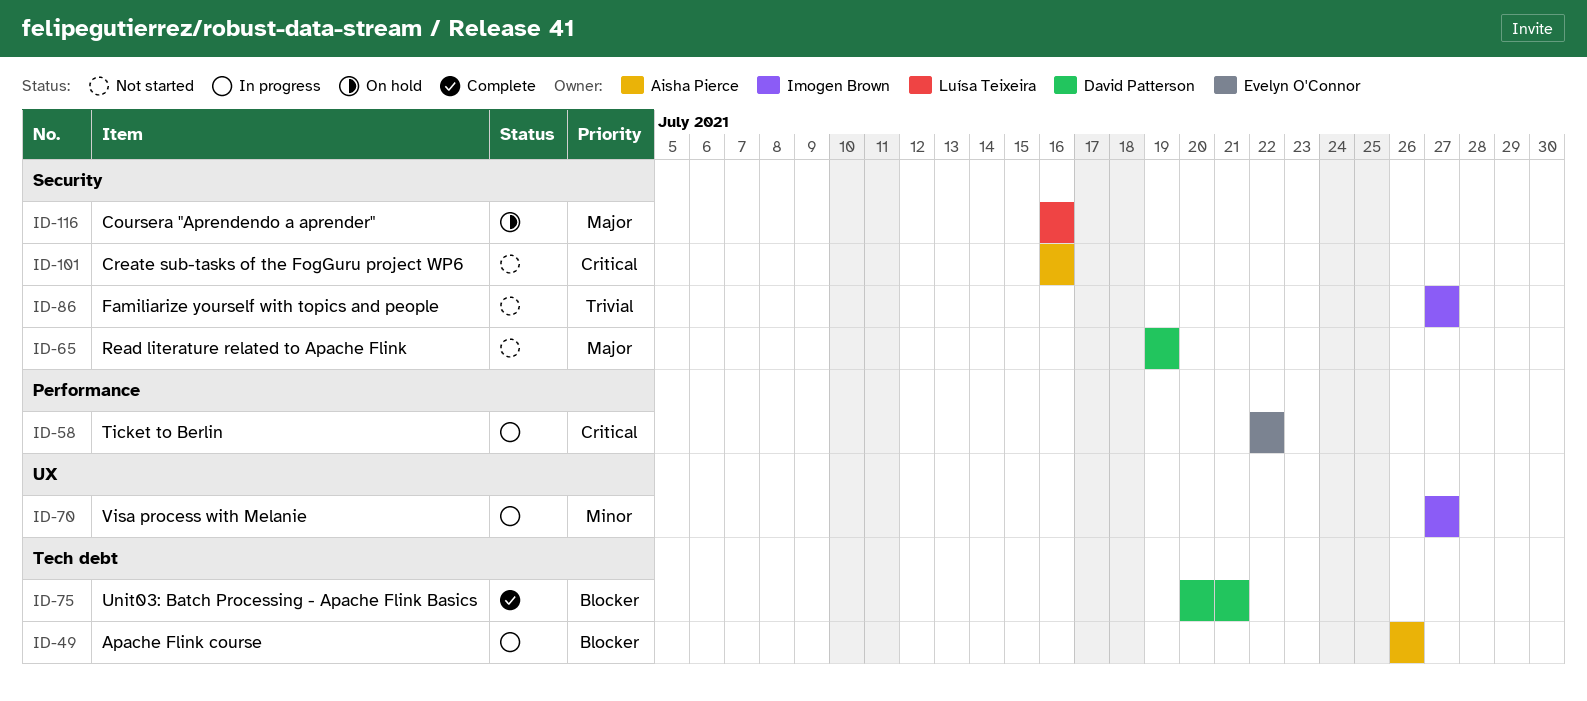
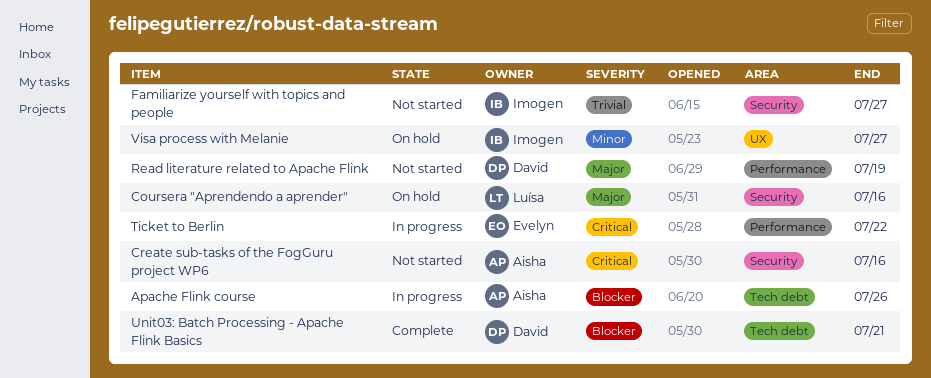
Read literature related to Apache Flink, label: Security -> Performance
Visa process with Melanie, status: In progress -> On hold

